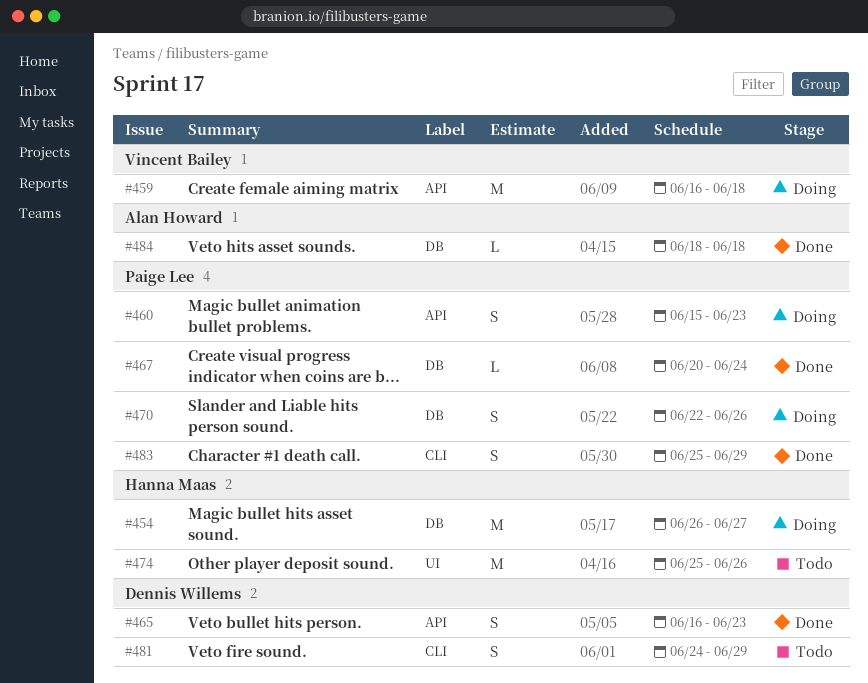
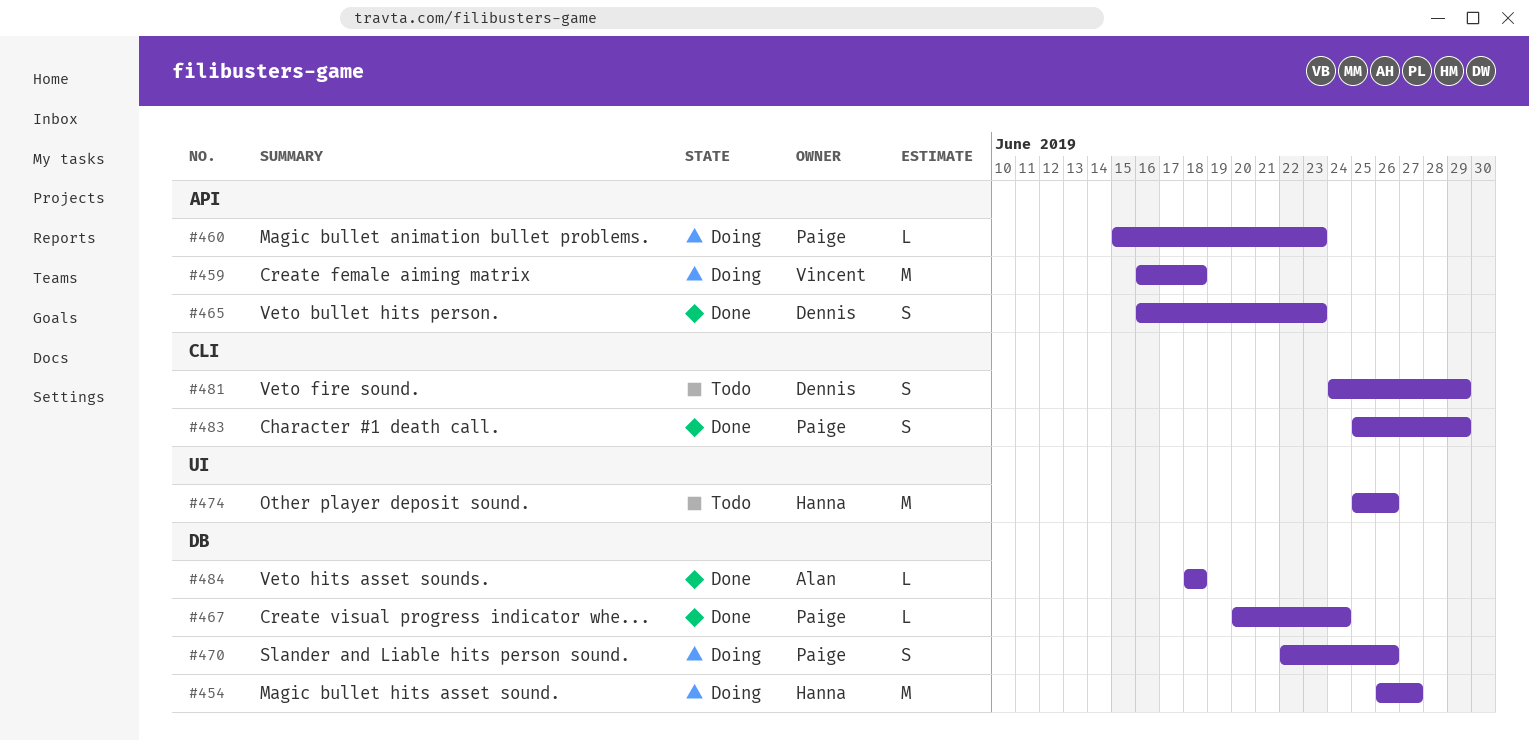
#460, estimate: S -> L

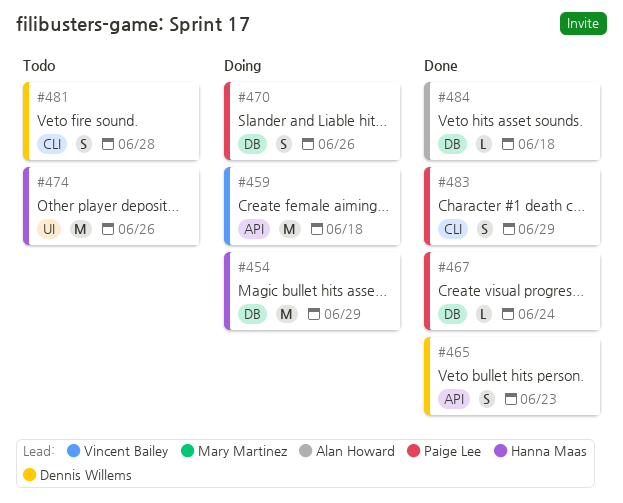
#454, due: Jun 27 -> Jun 29
#460: present -> none
#481, due: Jun 29 -> Jun 28

